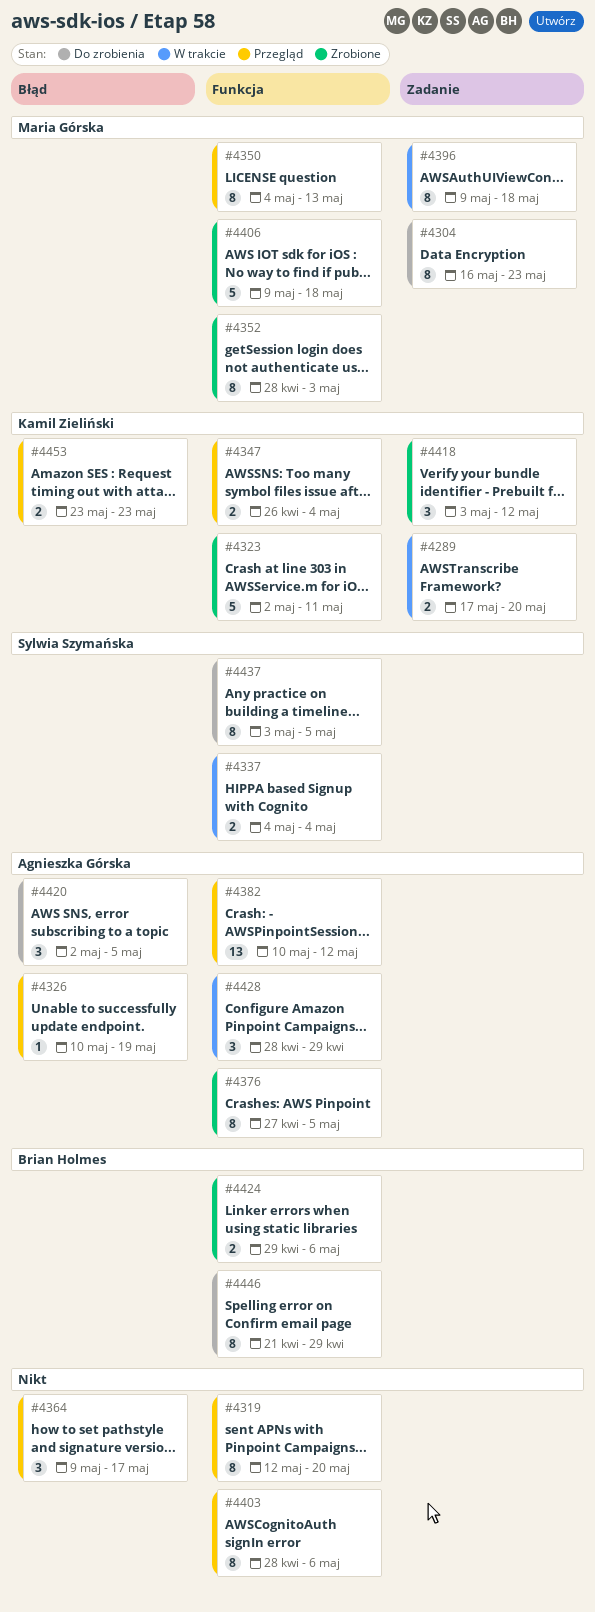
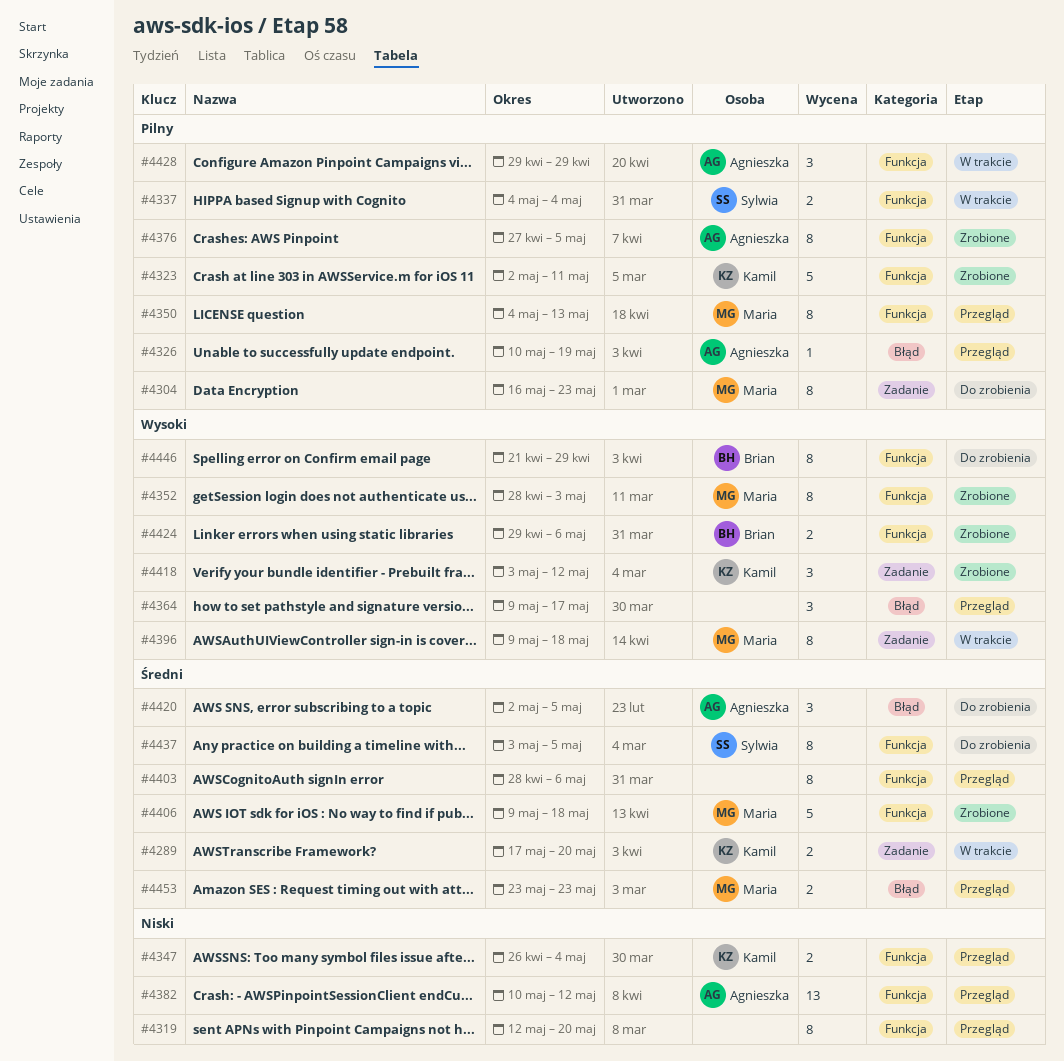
#4428, start: Apr 28 -> Apr 29
#4453, owner: Kamil Zieliński -> Maria Górska

